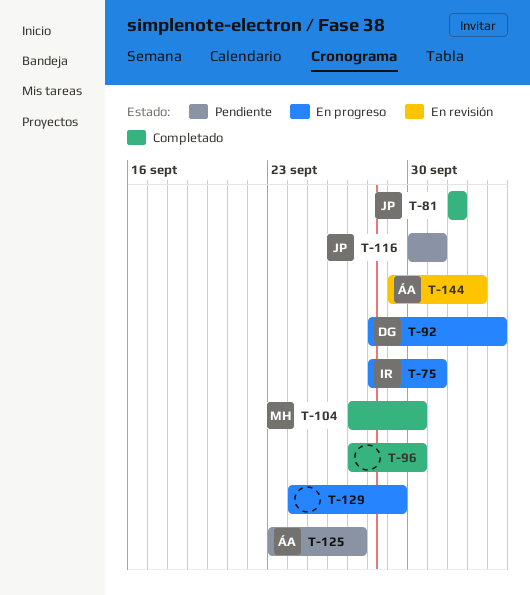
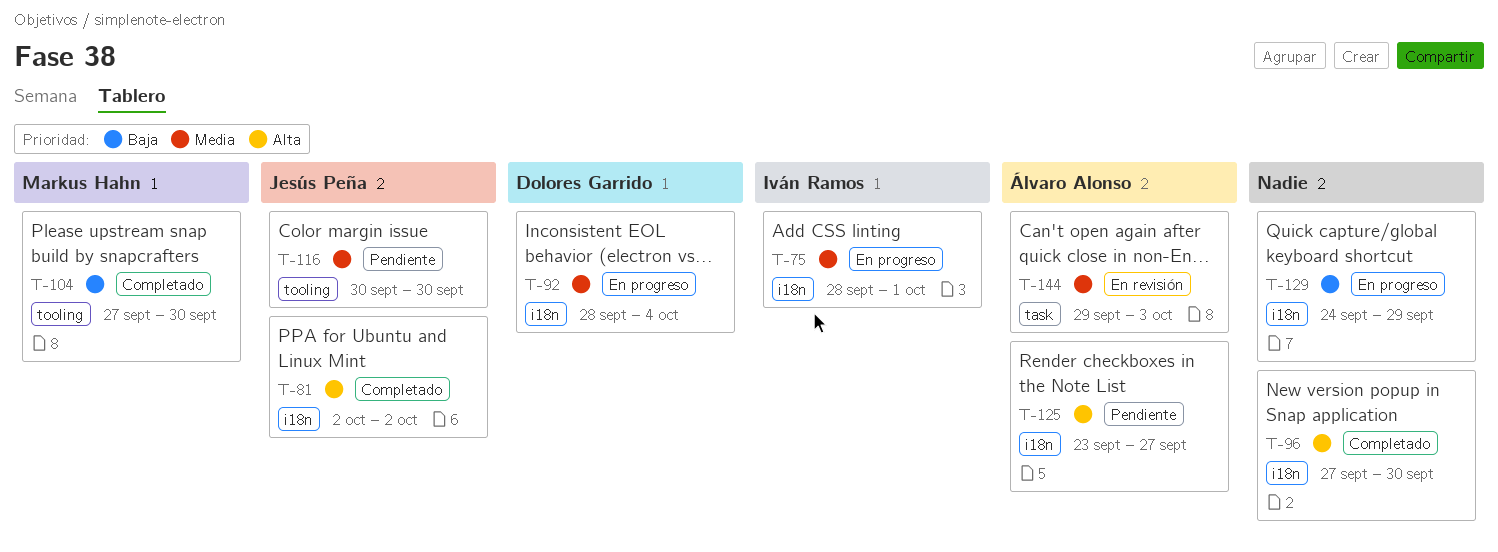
T-116, due: Oct 1 -> Sep 30

